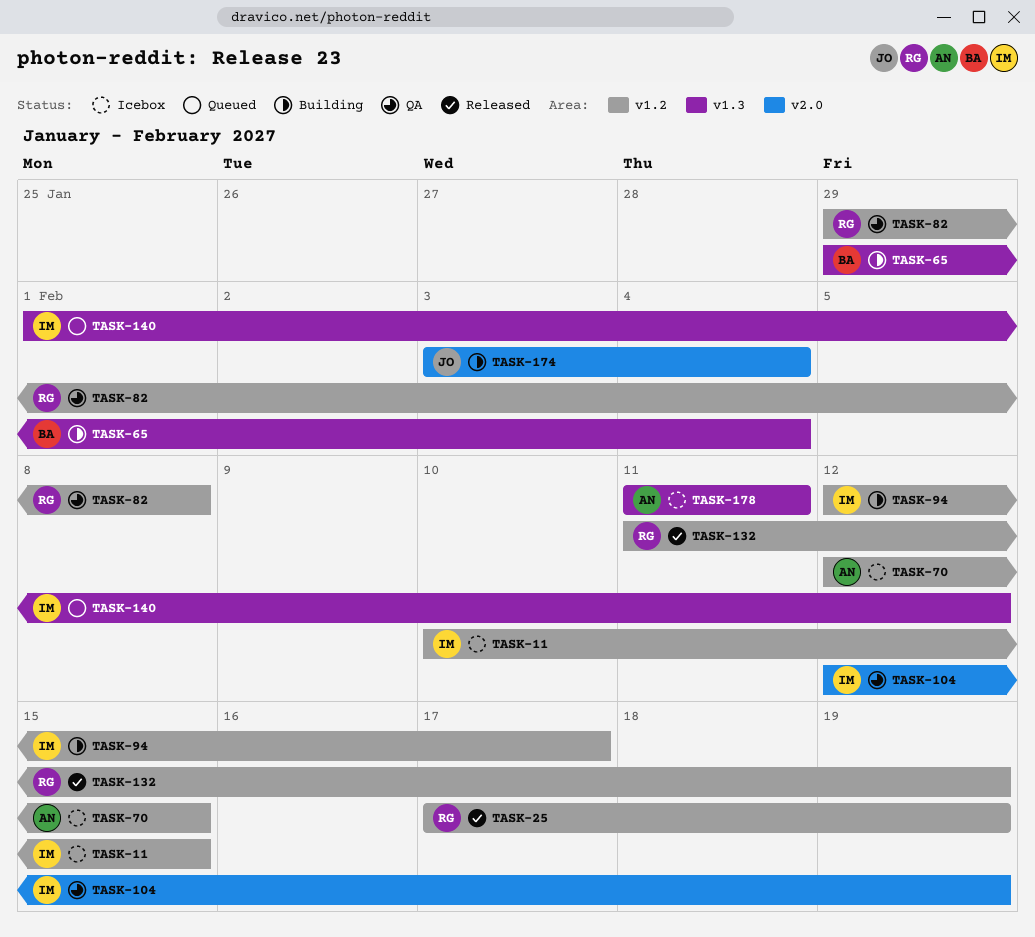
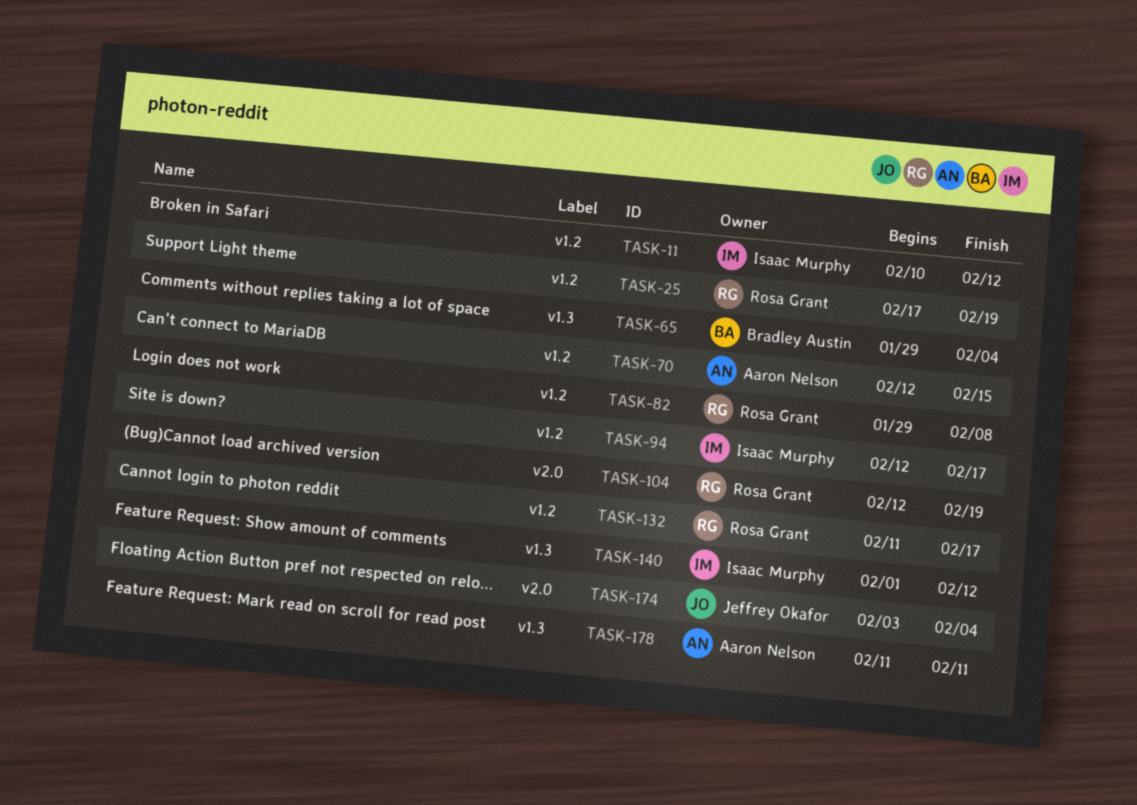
TASK-11, due: Feb 15 -> Feb 12
TASK-104, owner: Isaac Murphy -> Rosa Grant
TASK-132, due: Feb 19 -> Feb 17

